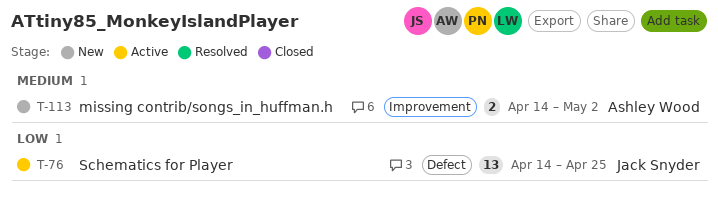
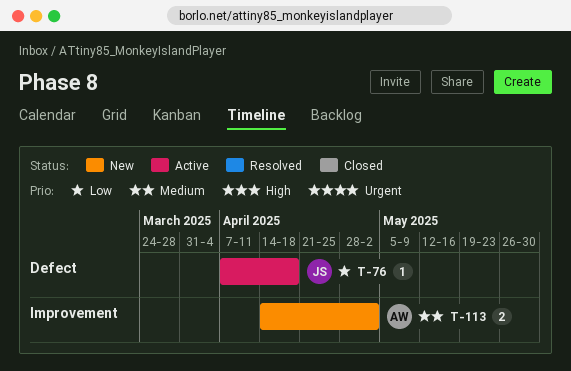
T-76, estimate: 13 -> 1
T-76, start: Apr 14 -> Apr 7
T-76, due: Apr 25 -> Apr 18

